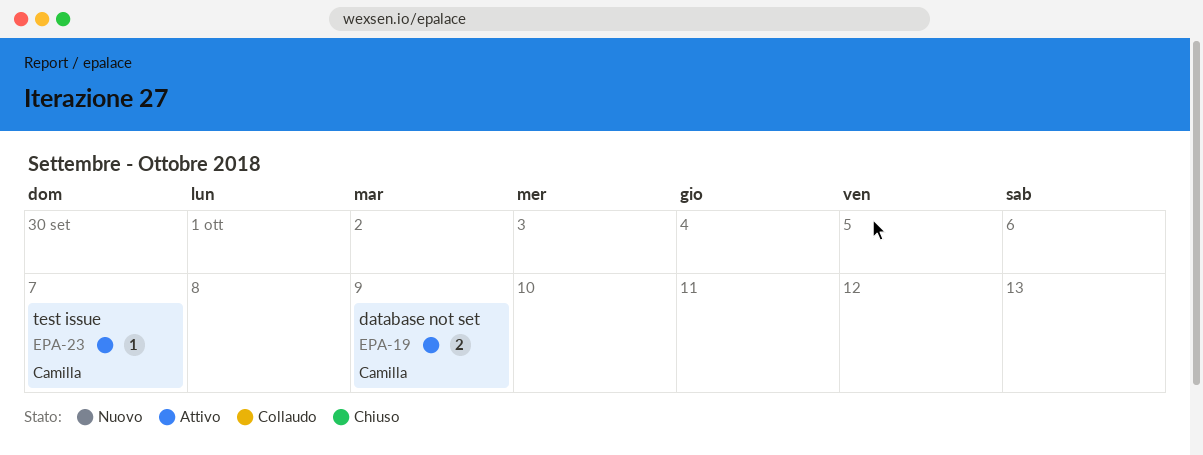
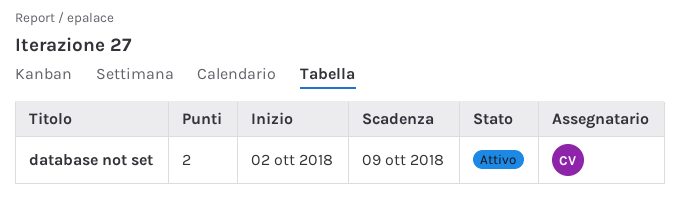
test issue: present -> none

